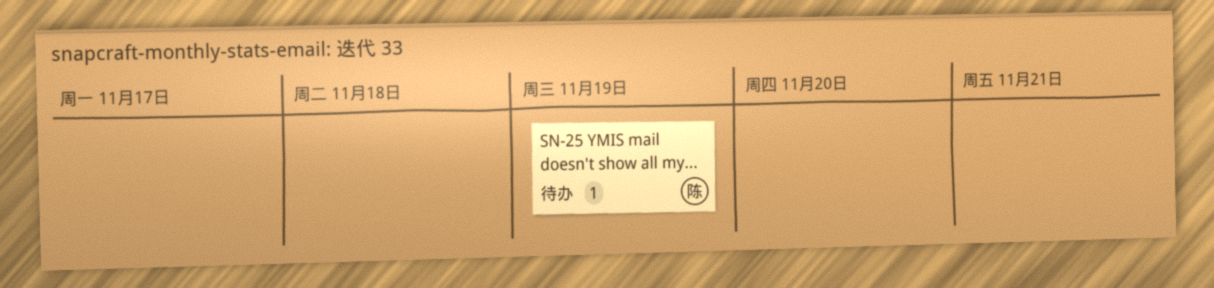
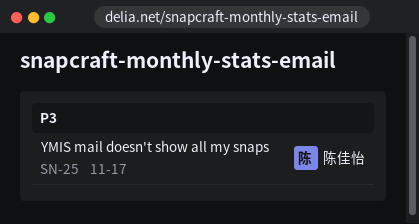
SN-25, due: Nov 19 -> Nov 17

